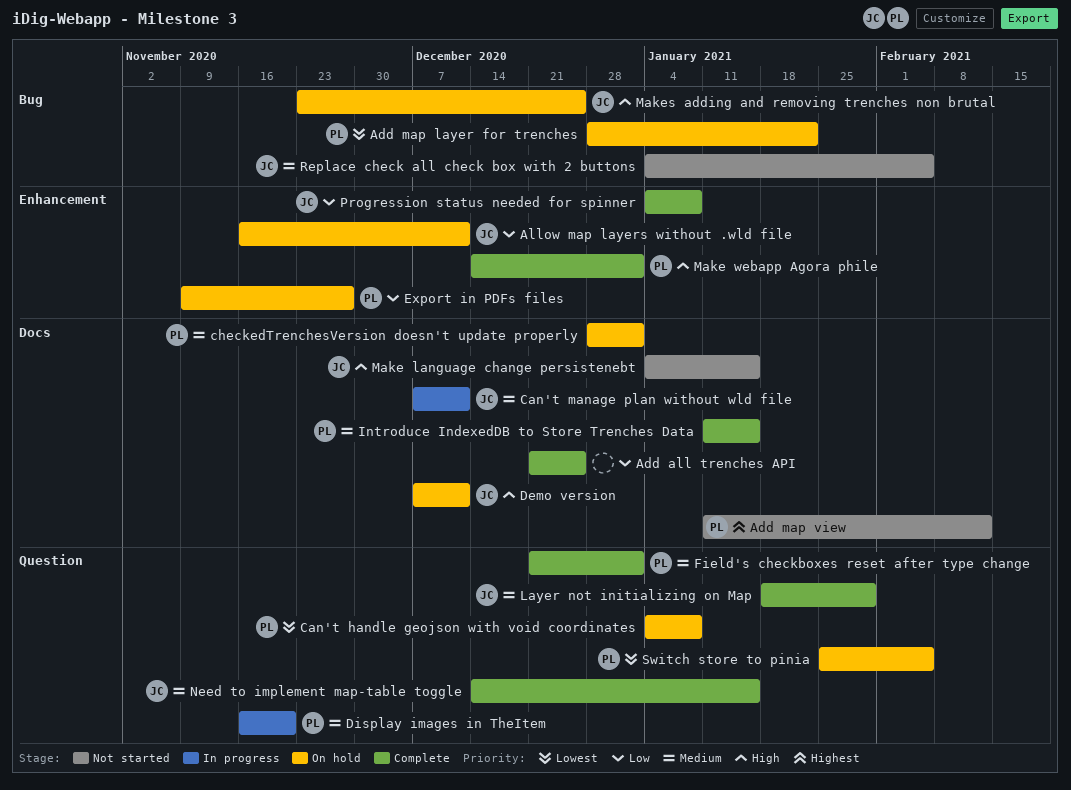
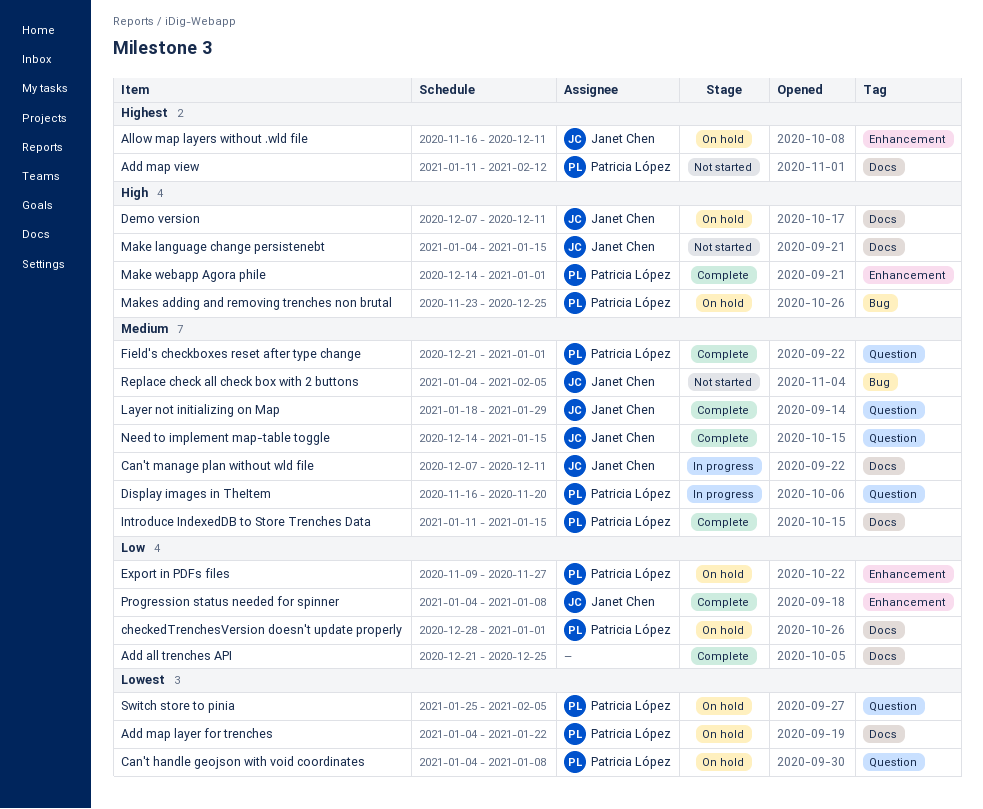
Add map layer for trenches, label: Bug -> Docs
Add map layer for trenches, start: Dec 28 -> Jan 4
Allow map layers without .wld file, priority: Low -> Highest
checkedTrenchesVersion doesn't update properly, priority: Medium -> Low
Makes adding and removing trenches non brutal, owner: Janet Chen -> Patricia López

